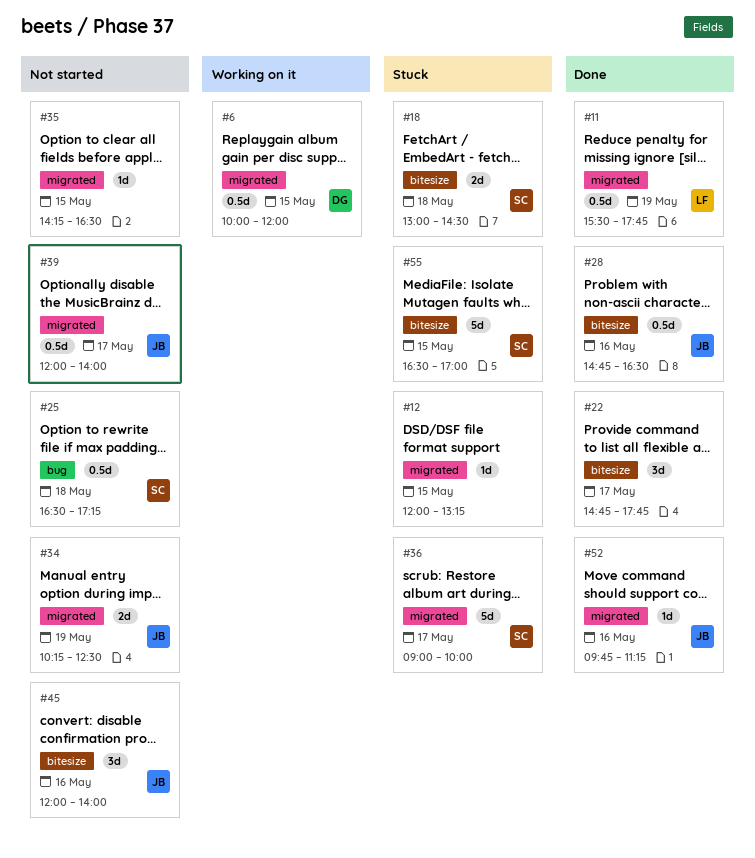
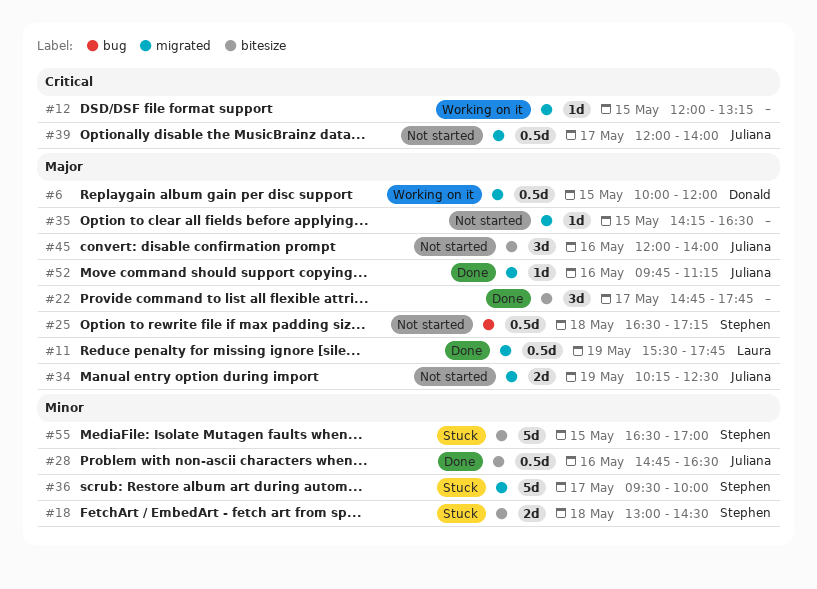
#12, status: Stuck -> Working on it
#36, begins: 09:00 -> 09:30

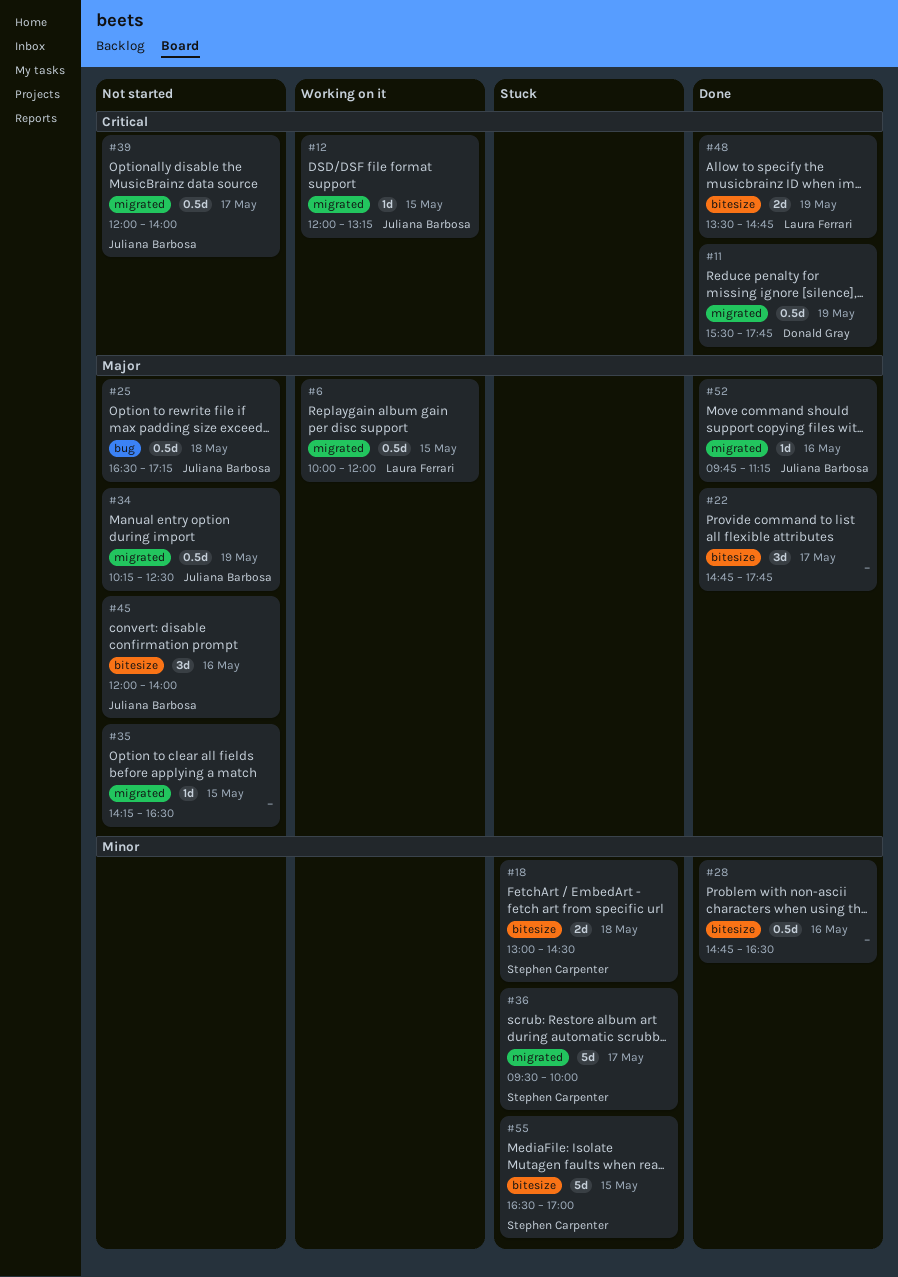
#6, owner: Donald Gray -> Laura Ferrari
#11, owner: Laura Ferrari -> Donald Gray
#11, priority: Major -> Critical
#12, owner: none -> Juliana Barbosa
#25, owner: Stephen Carpenter -> Juliana Barbosa
#28, owner: Juliana Barbosa -> none
#34, estimate: 2d -> 0.5d
#48: none -> present

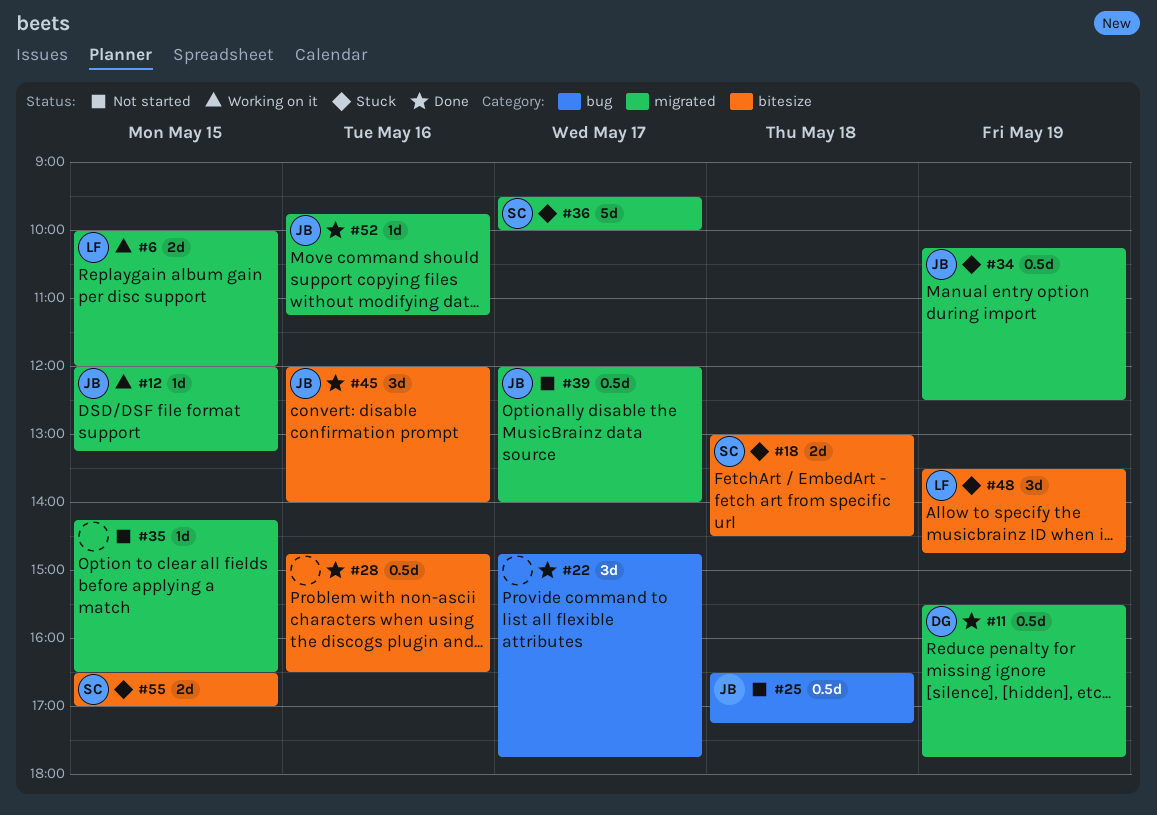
#6, estimate: 0.5d -> 2d
#22, label: bitesize -> bug
#34, status: Not started -> Stuck
#45, status: Not started -> Done
#48, status: Done -> Stuck
#48, estimate: 2d -> 3d
#55, estimate: 5d -> 2d

